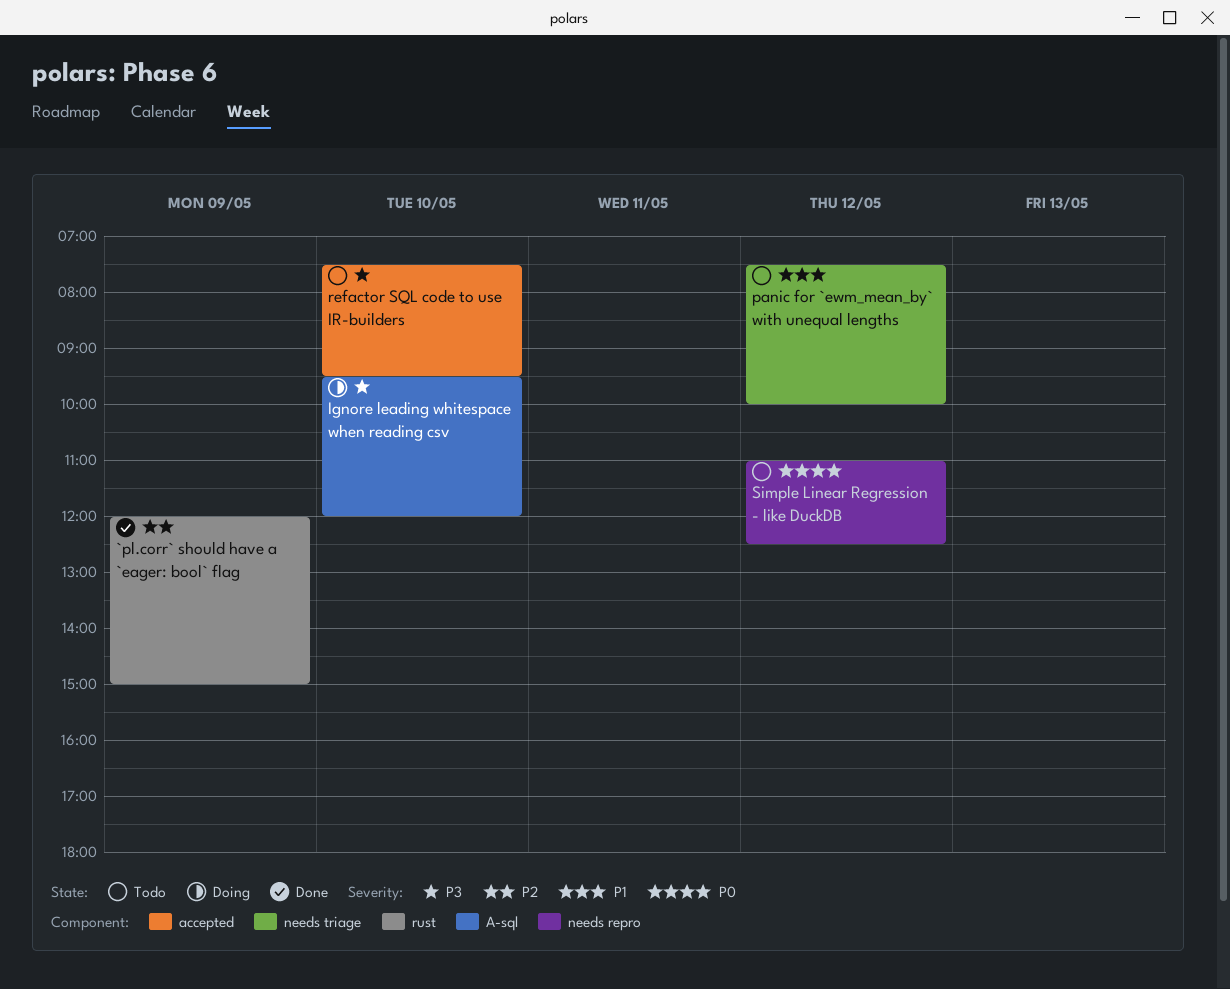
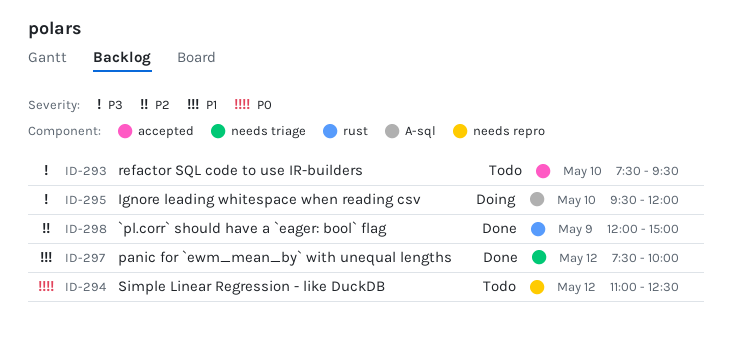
panic for `ewm_mean_by` with unequal lengths, status: Todo -> Done

